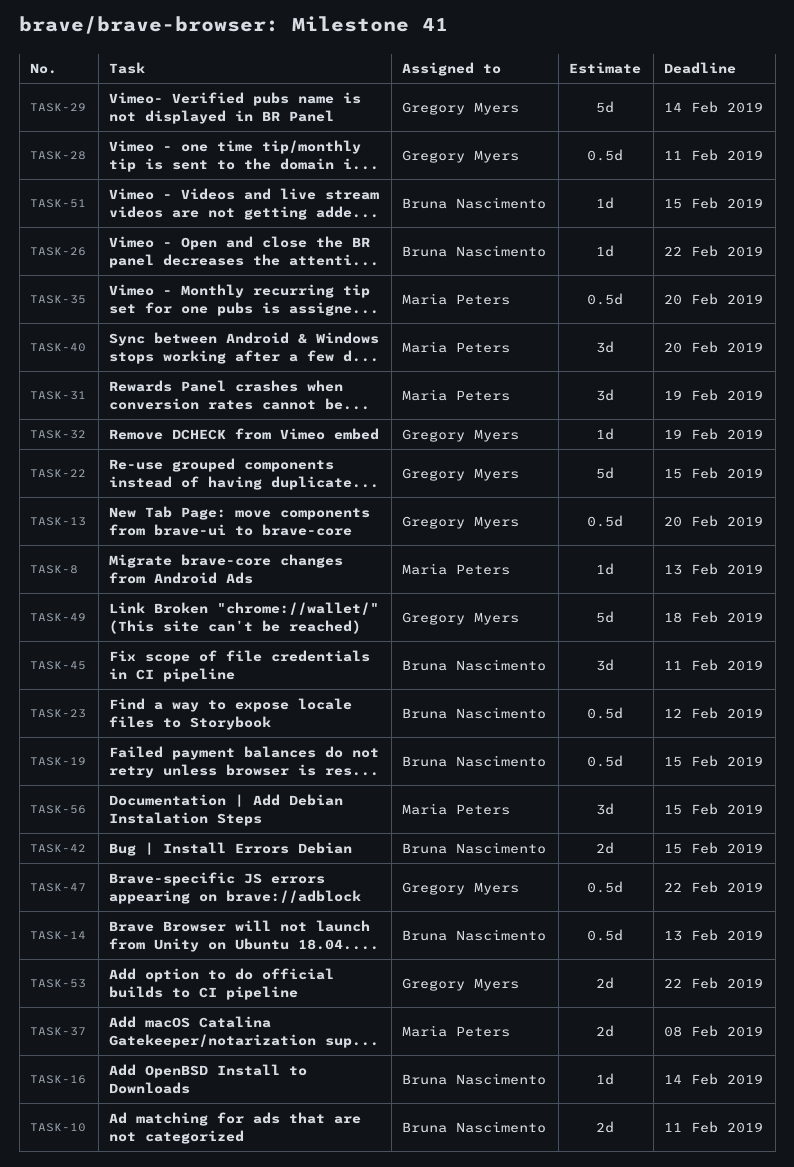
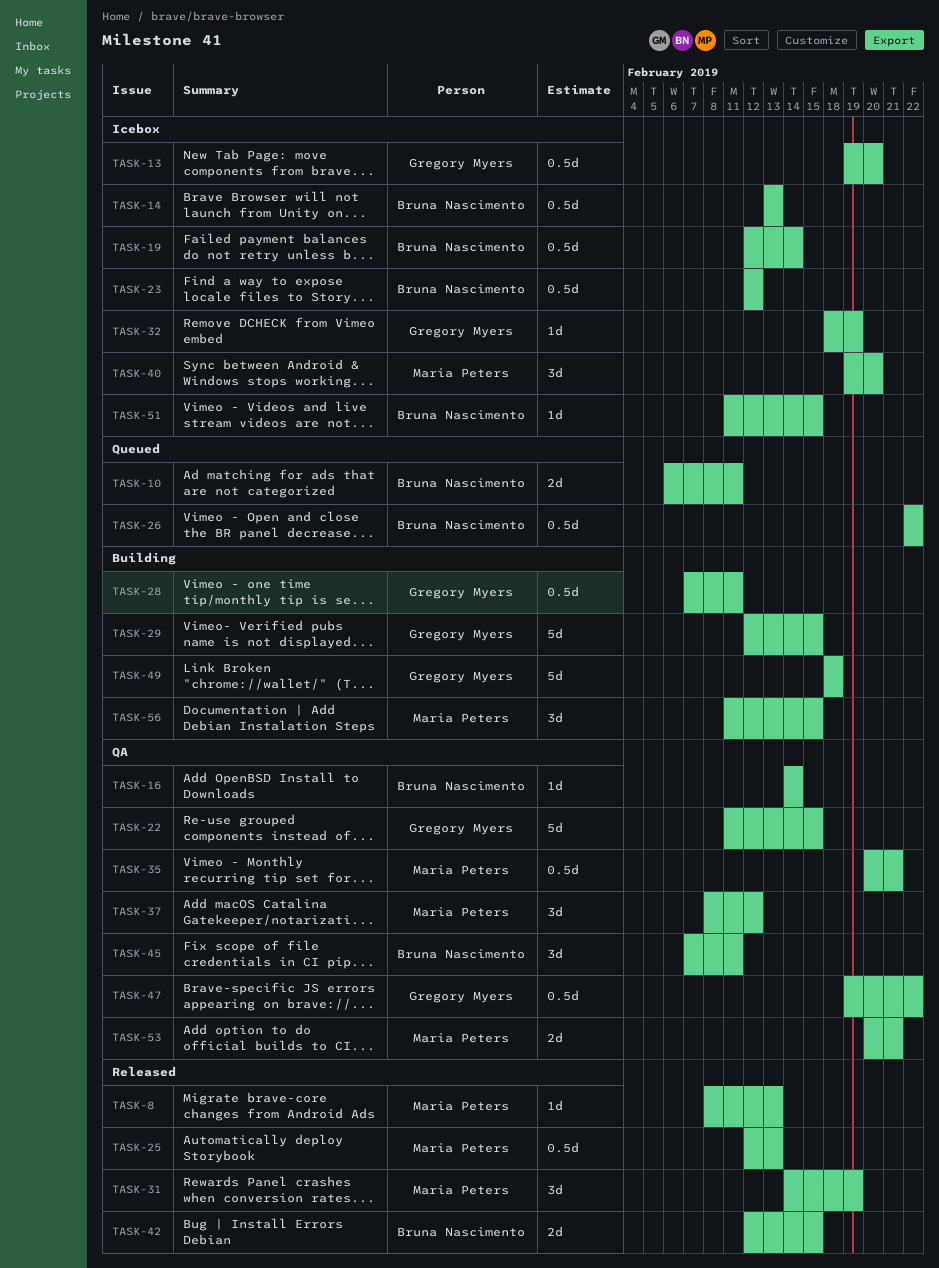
TASK-19, due: Feb 15 -> Feb 14
TASK-25: none -> present
TASK-26, estimate: 1d -> 0.5d
TASK-29, due: Feb 14 -> Feb 15
TASK-35, due: Feb 20 -> Feb 21
TASK-37, estimate: 2d -> 3d
TASK-37, due: Feb 8 -> Feb 12
TASK-53, owner: Gregory Myers -> Maria Peters
TASK-53, due: Feb 22 -> Feb 21

